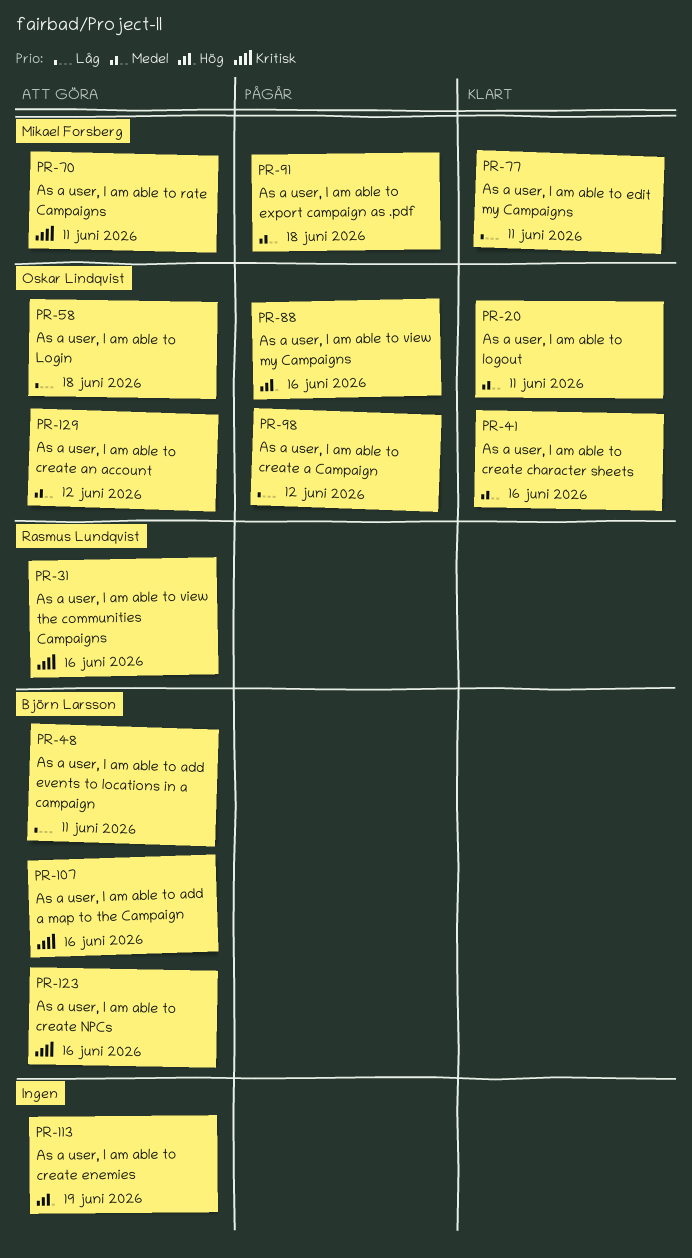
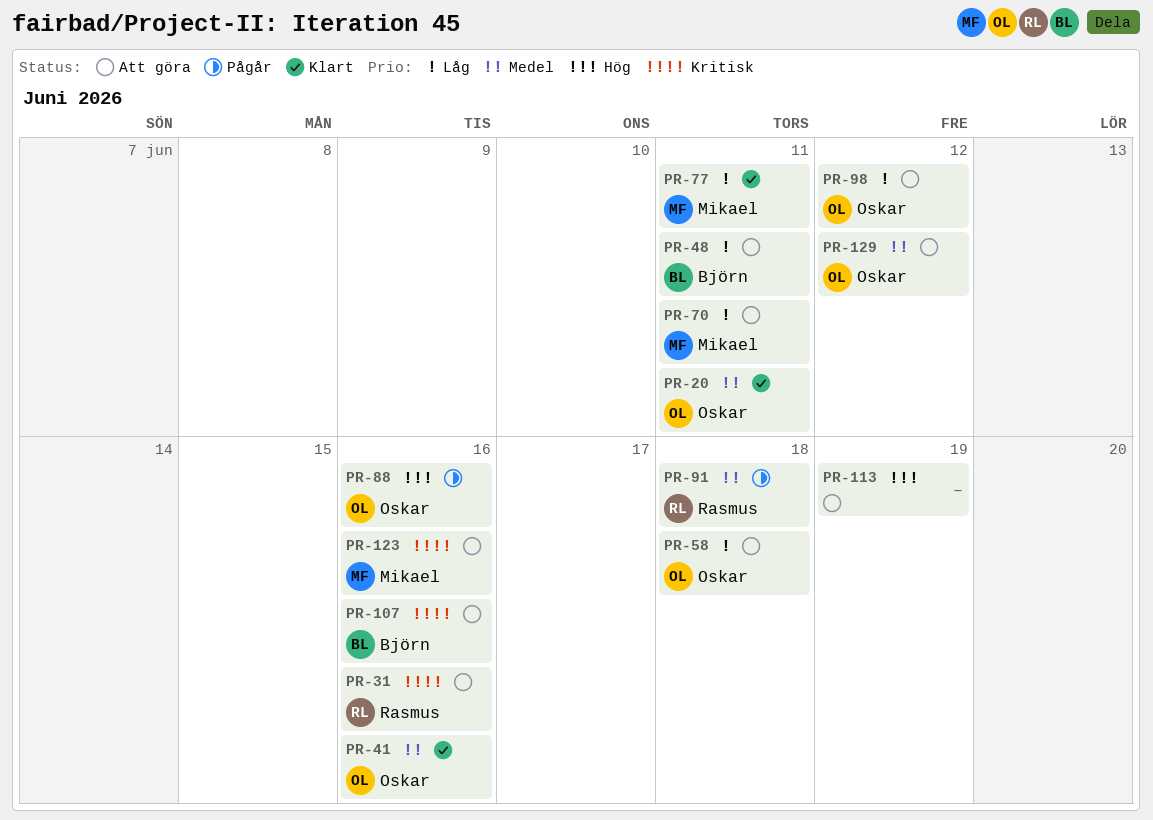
PR-70, priority: Kritisk -> Låg
PR-91, owner: Mikael Forsberg -> Rasmus Lundqvist
PR-98, status: Pågår -> Att göra
PR-123, owner: Björn Larsson -> Mikael Forsberg

